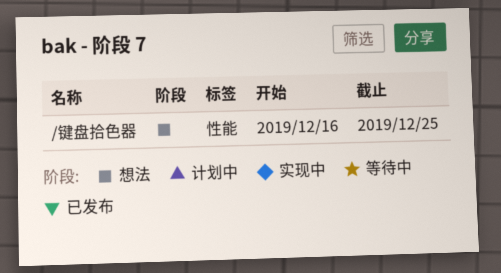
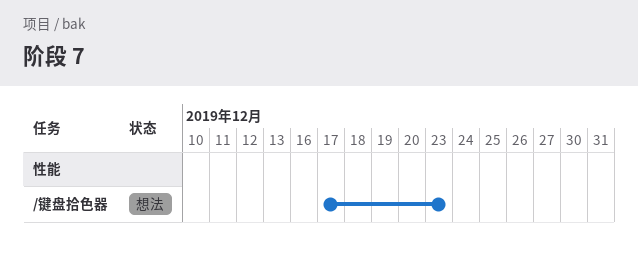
/键盘拾色器, start: Dec 16 -> Dec 17
/键盘拾色器, due: Dec 25 -> Dec 23

